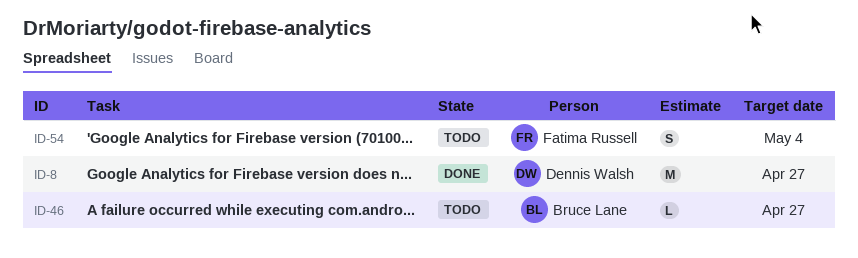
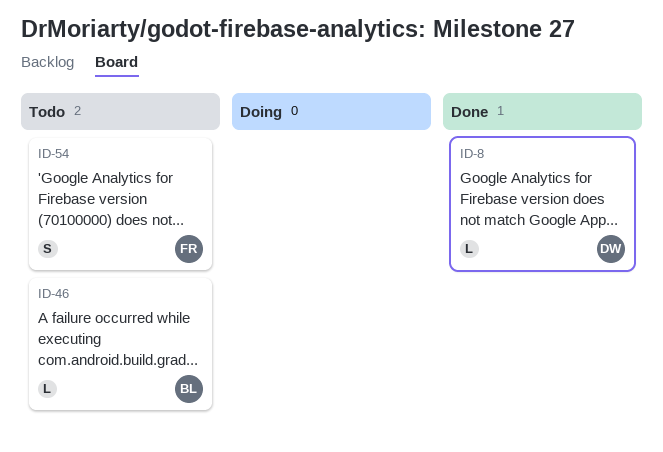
ID-8, estimate: M -> L

